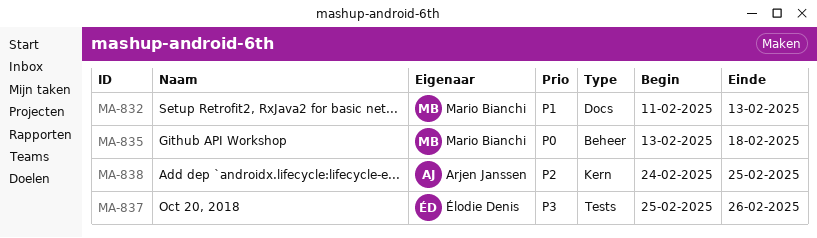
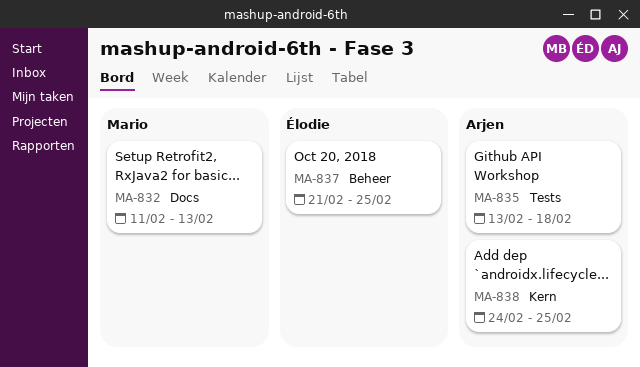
MA-835, owner: Mario Bianchi -> Arjen Janssen
MA-835, label: Beheer -> Tests
MA-837, label: Tests -> Beheer
MA-837, start: Feb 25 -> Feb 21
MA-837, due: Feb 26 -> Feb 25

